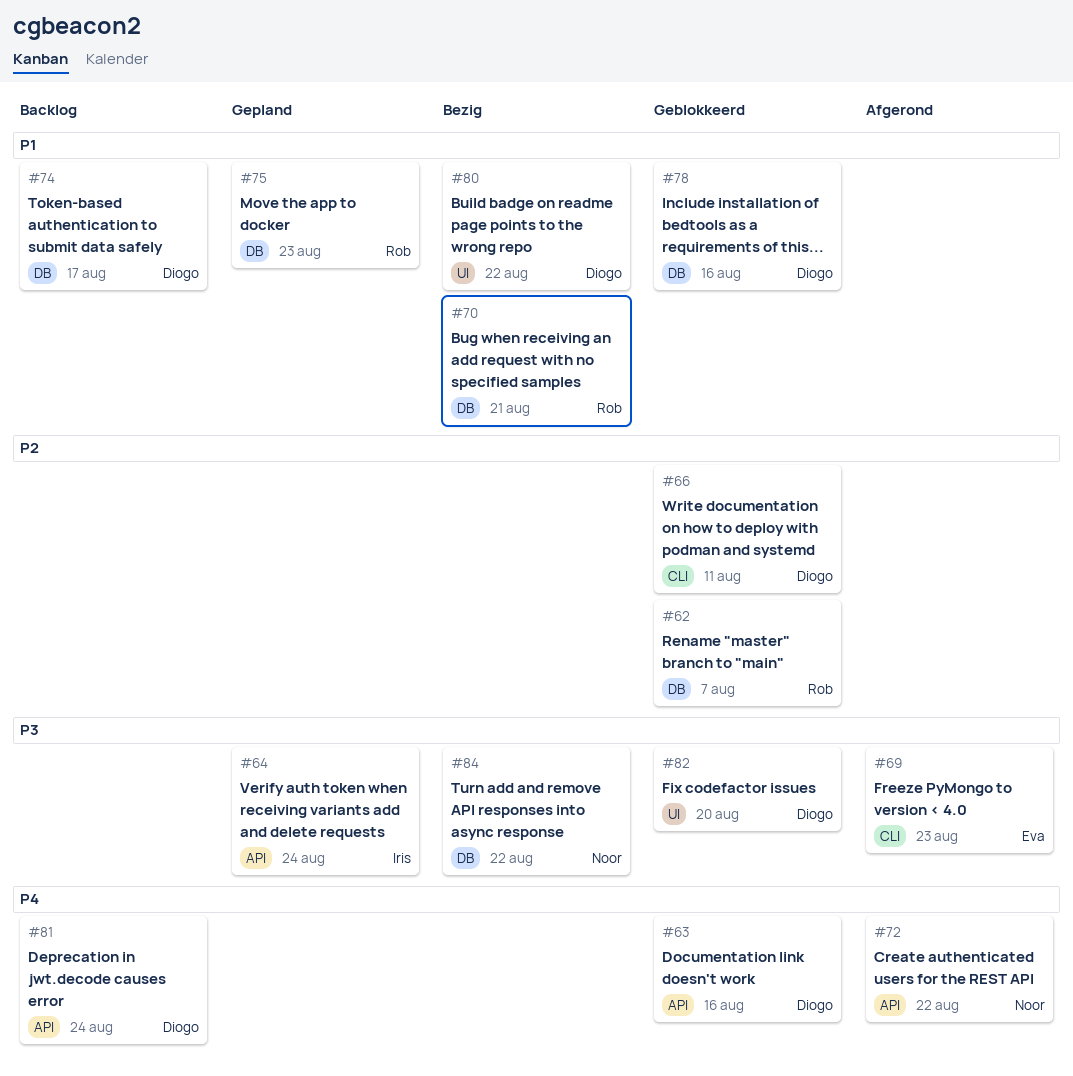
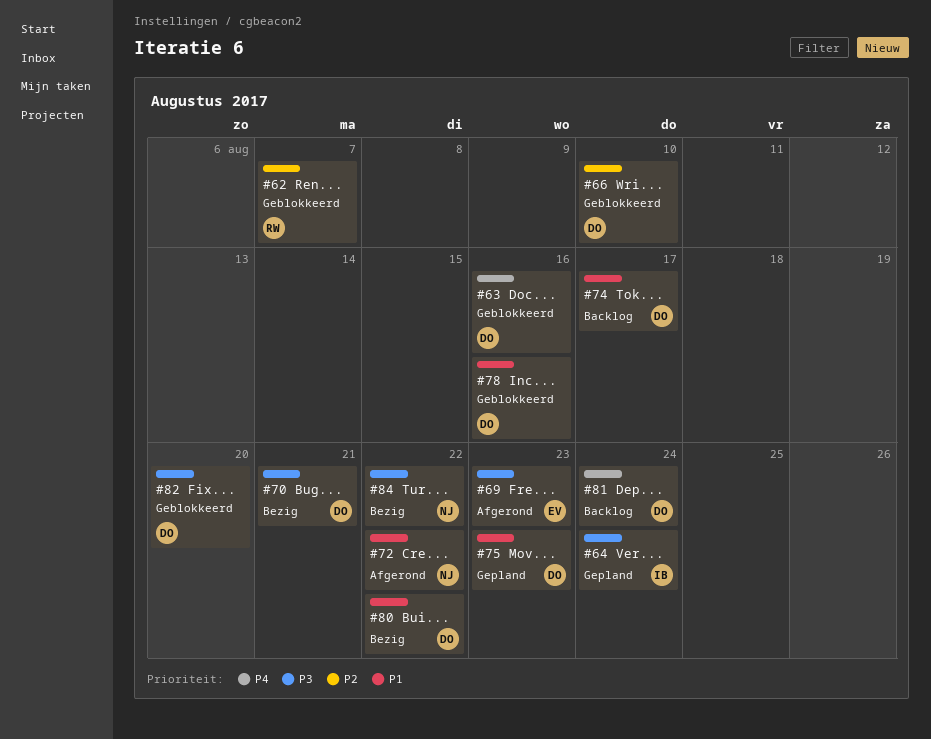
#66, due: Aug 11 -> Aug 10
#70, owner: Rob -> Diogo
#70, priority: P1 -> P3
#72, priority: P4 -> P1
#75, owner: Rob -> Diogo

